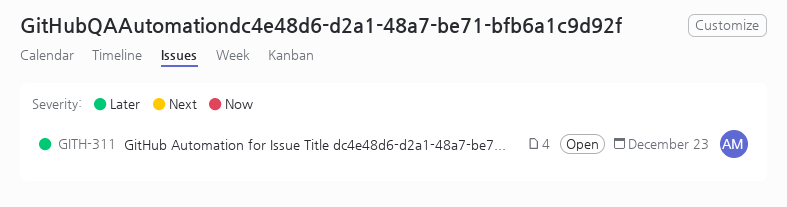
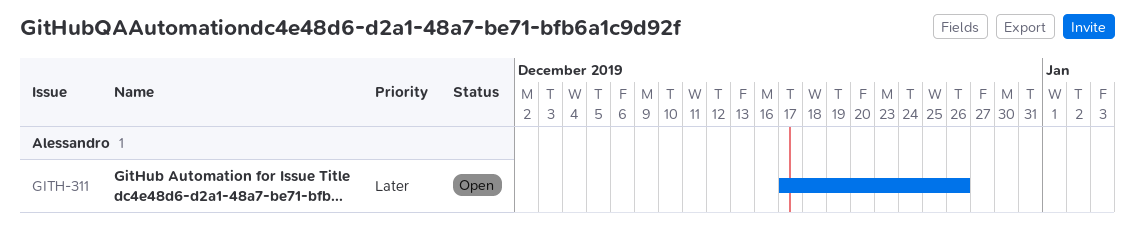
GITH-311, due: Dec 23 -> Dec 26

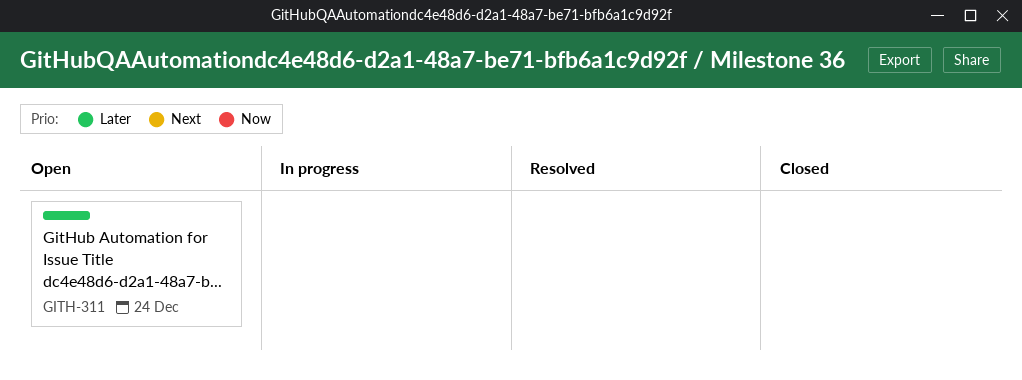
GITH-311, due: Dec 26 -> Dec 24

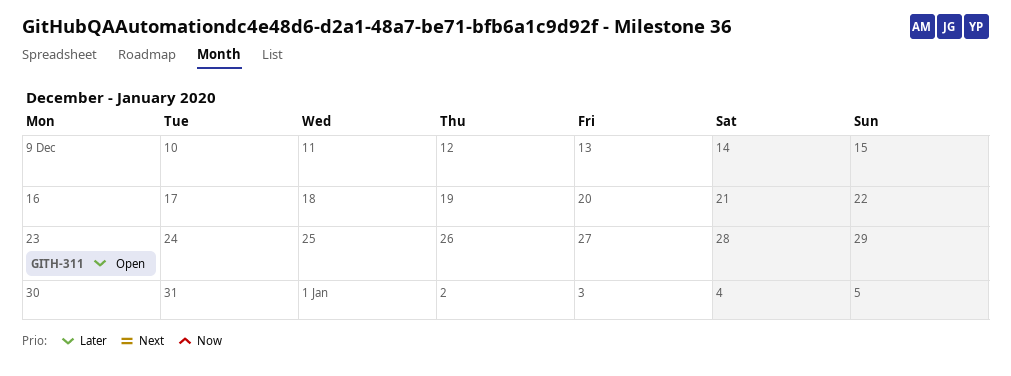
GITH-311, due: Dec 24 -> Dec 23

